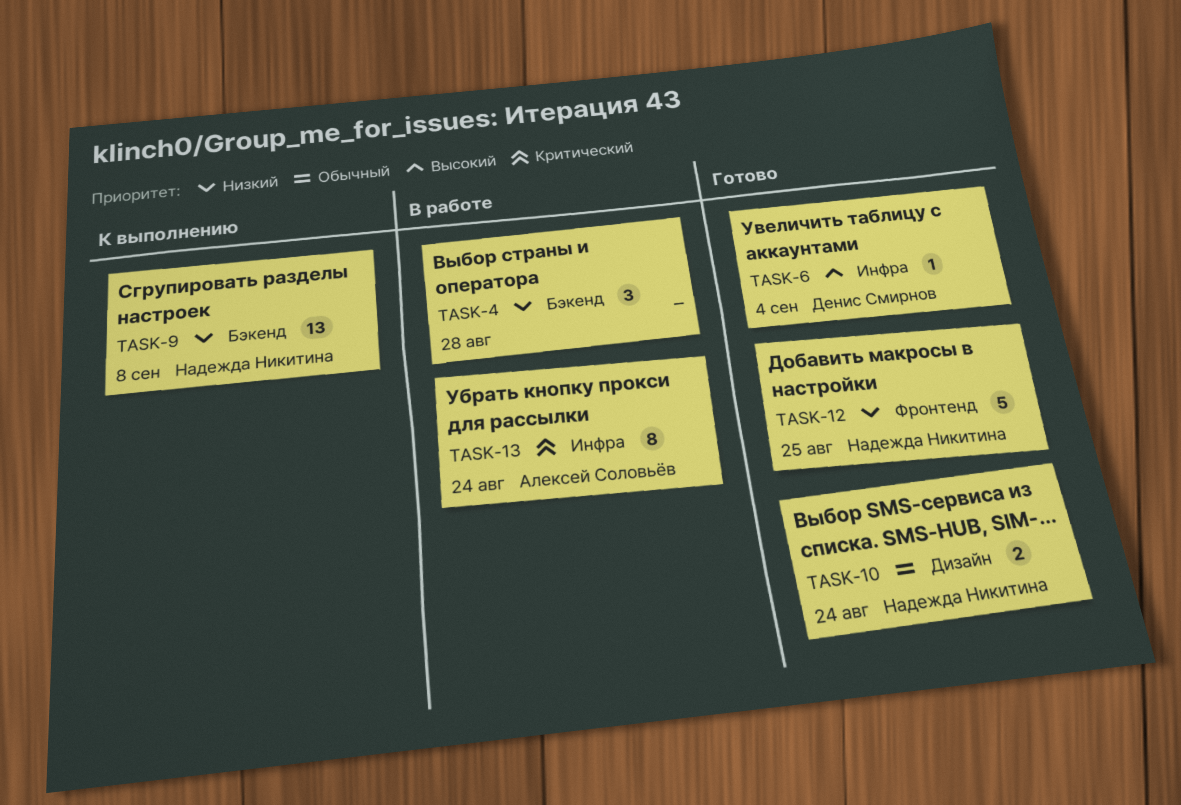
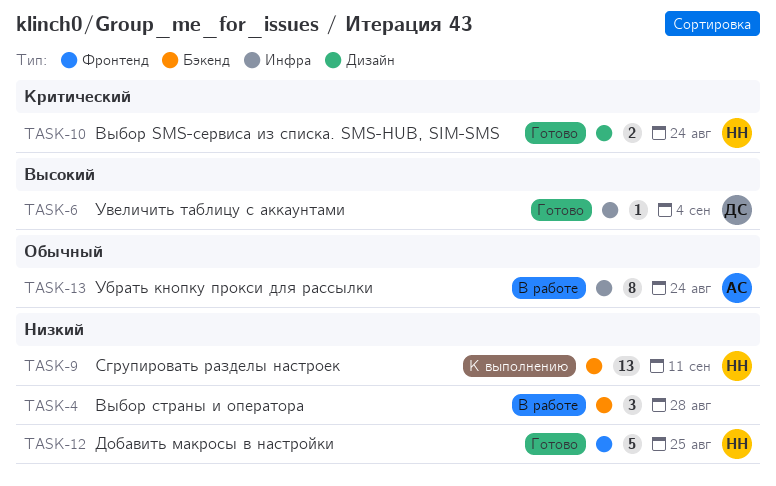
TASK-9, due: Sep 8 -> Sep 11
TASK-10, priority: Обычный -> Критический
TASK-13, priority: Критический -> Обычный

